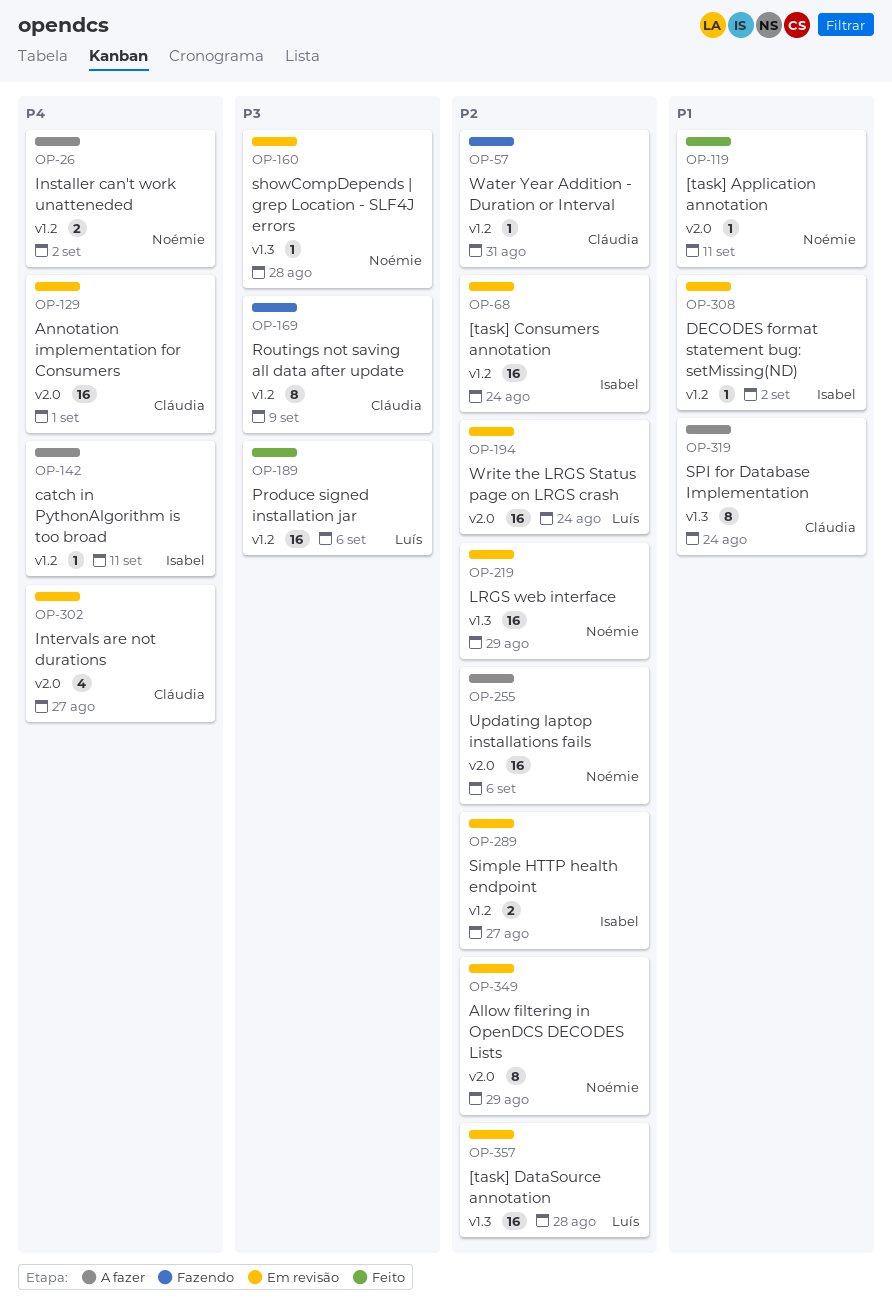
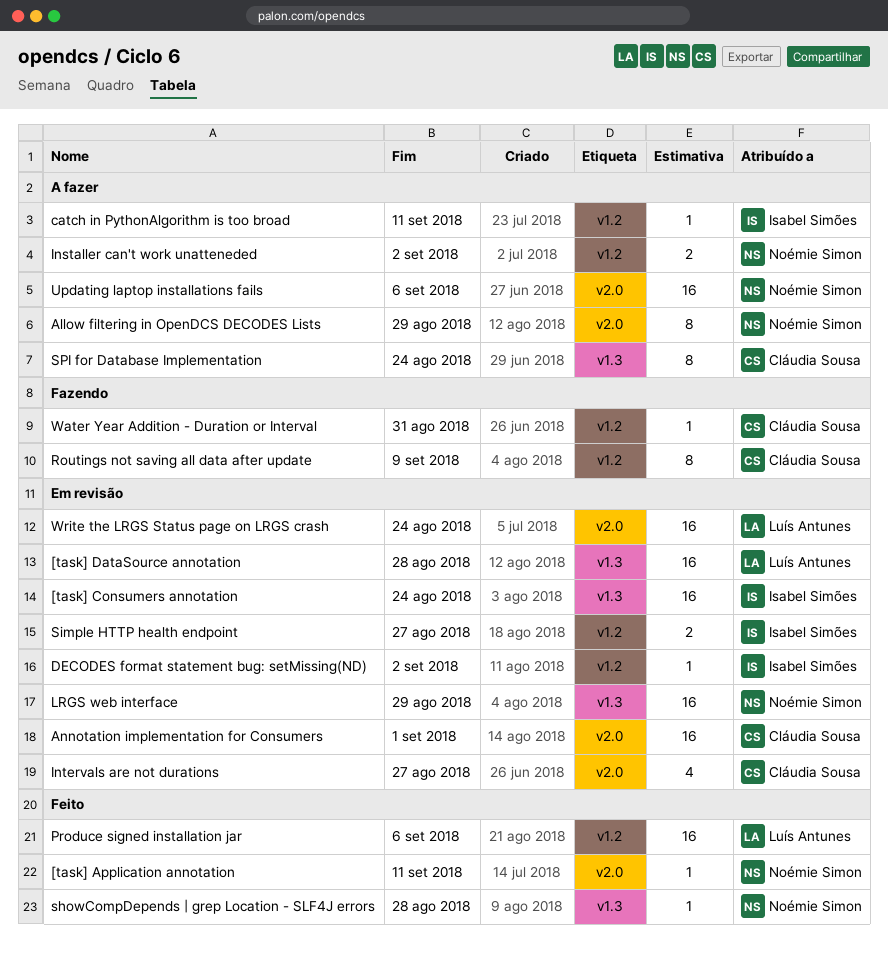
[task] Consumers annotation, label: v1.2 -> v1.3
Allow filtering in OpenDCS DECODES Lists, status: Em revisão -> A fazer
showCompDepends | grep Location - SLF4J errors, status: Em revisão -> Feito

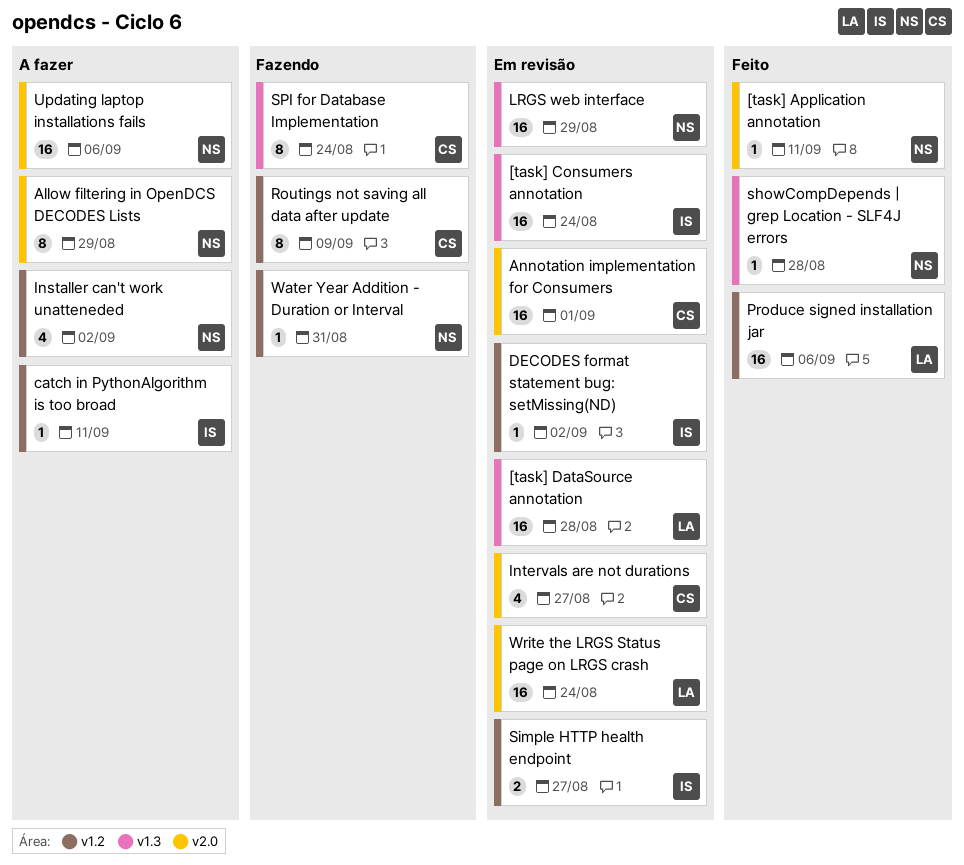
Installer can't work unatteneded, estimate: 2 -> 4
SPI for Database Implementation, status: A fazer -> Fazendo
Water Year Addition - Duration or Interval, owner: Cláudia Sousa -> Noémie Simon

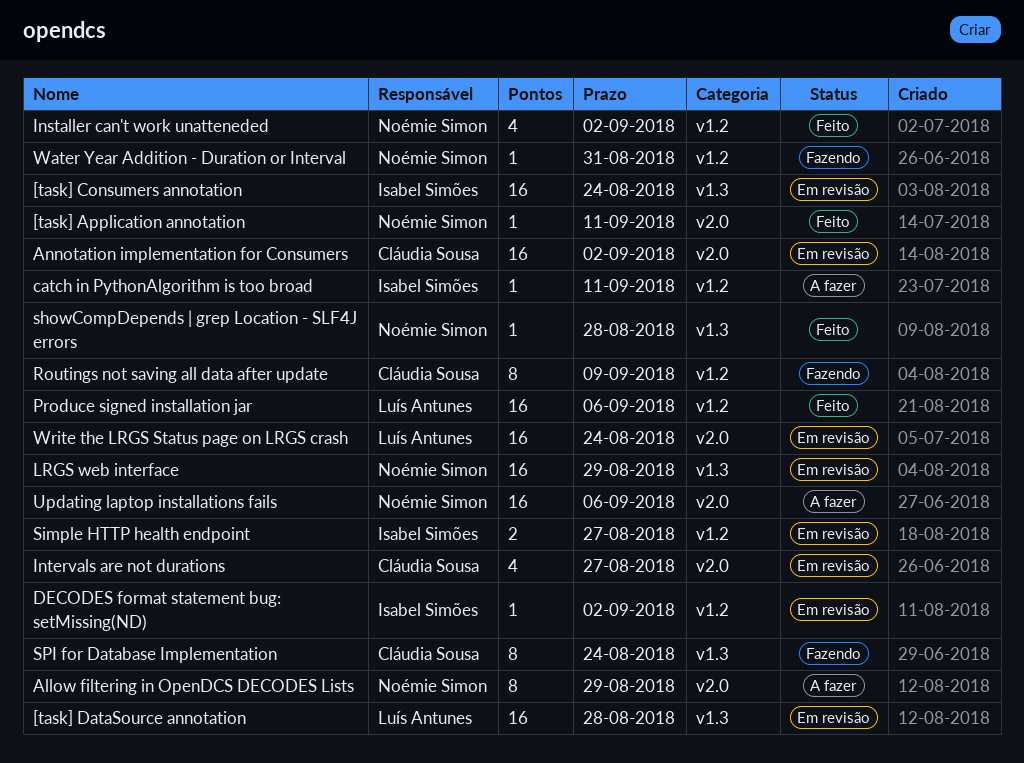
Annotation implementation for Consumers, due: Sep 1 -> Sep 2
Installer can't work unatteneded, status: A fazer -> Feito

